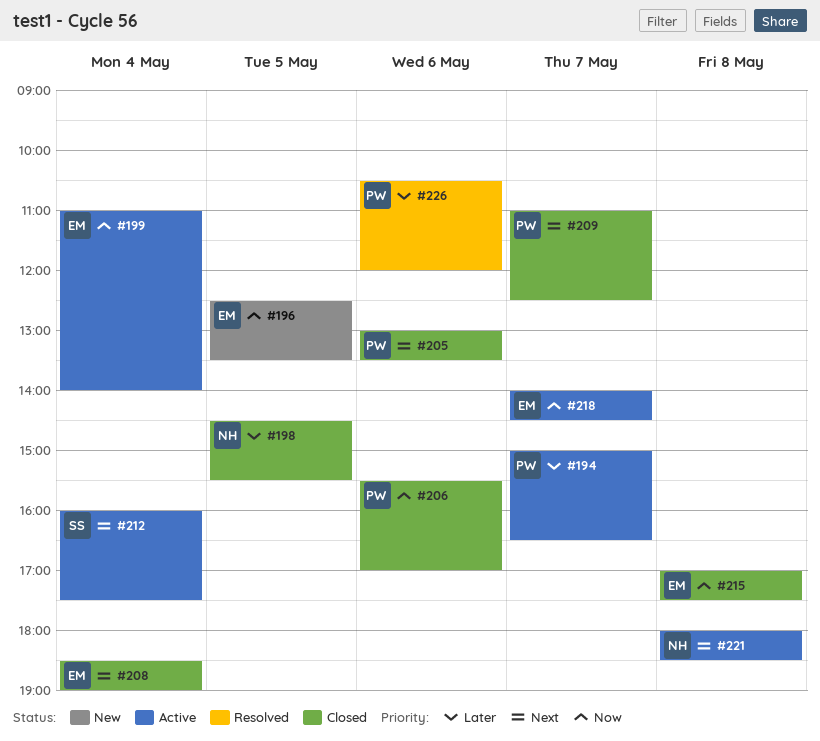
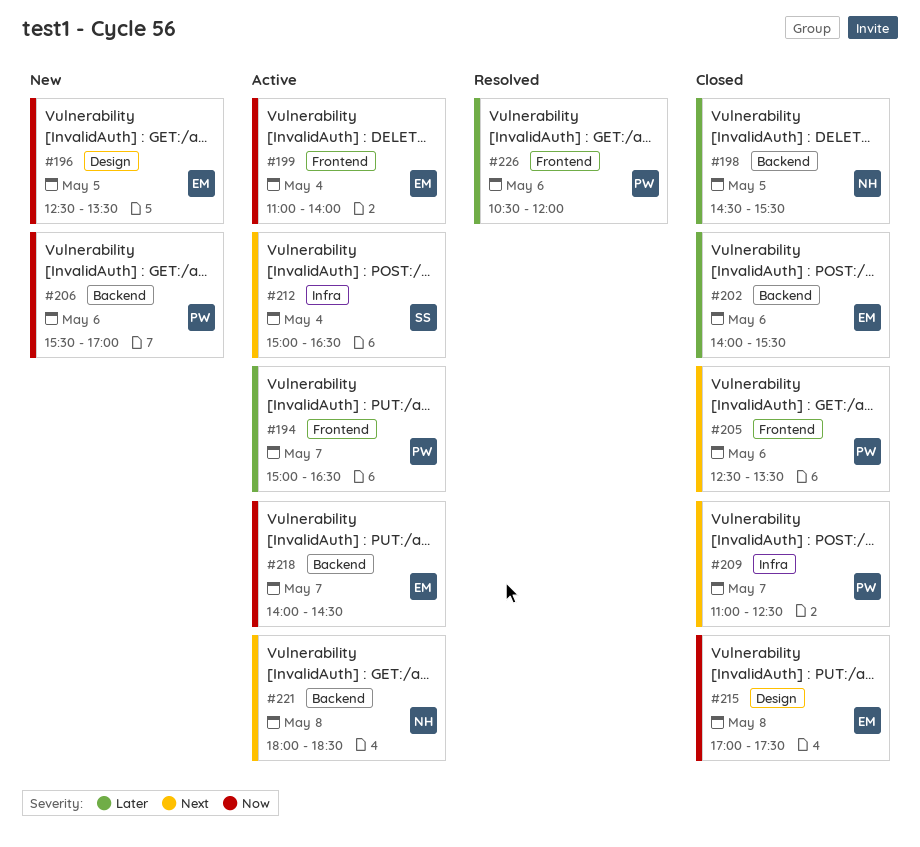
#202: none -> present
#205, begins: 13:00 -> 12:30
#206, status: Closed -> New
#208: present -> none
#212, begins: 16:00 -> 15:00
#212, ends: 17:30 -> 16:30

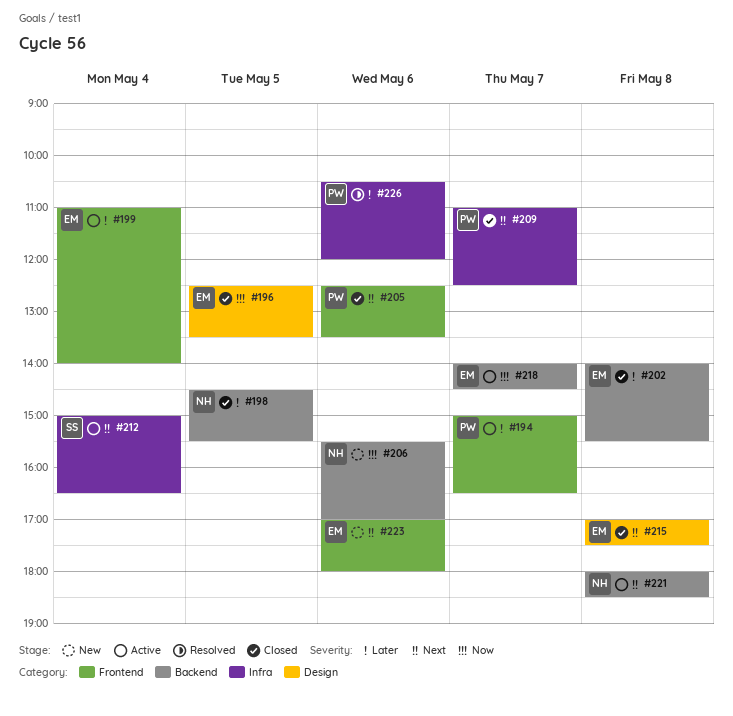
#196, status: New -> Closed
#199, priority: Now -> Later
#202, day: May 6 -> May 8
#206, owner: PW -> NH
#215, priority: Now -> Next
#223: none -> present
#226, label: Frontend -> Infra

